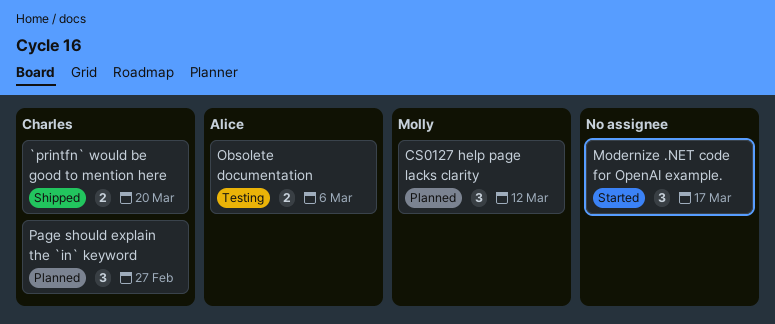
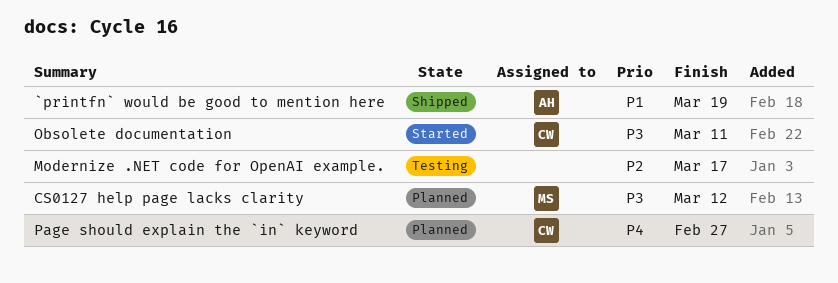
`printfn` would be good to mention here, owner: Charles -> Alice
`printfn` would be good to mention here, due: Mar 20 -> Mar 19
Modernize .NET code for OpenAI example., status: Started -> Testing
Obsolete documentation, status: Testing -> Started
Obsolete documentation, owner: Alice -> Charles
Obsolete documentation, due: Mar 6 -> Mar 11

